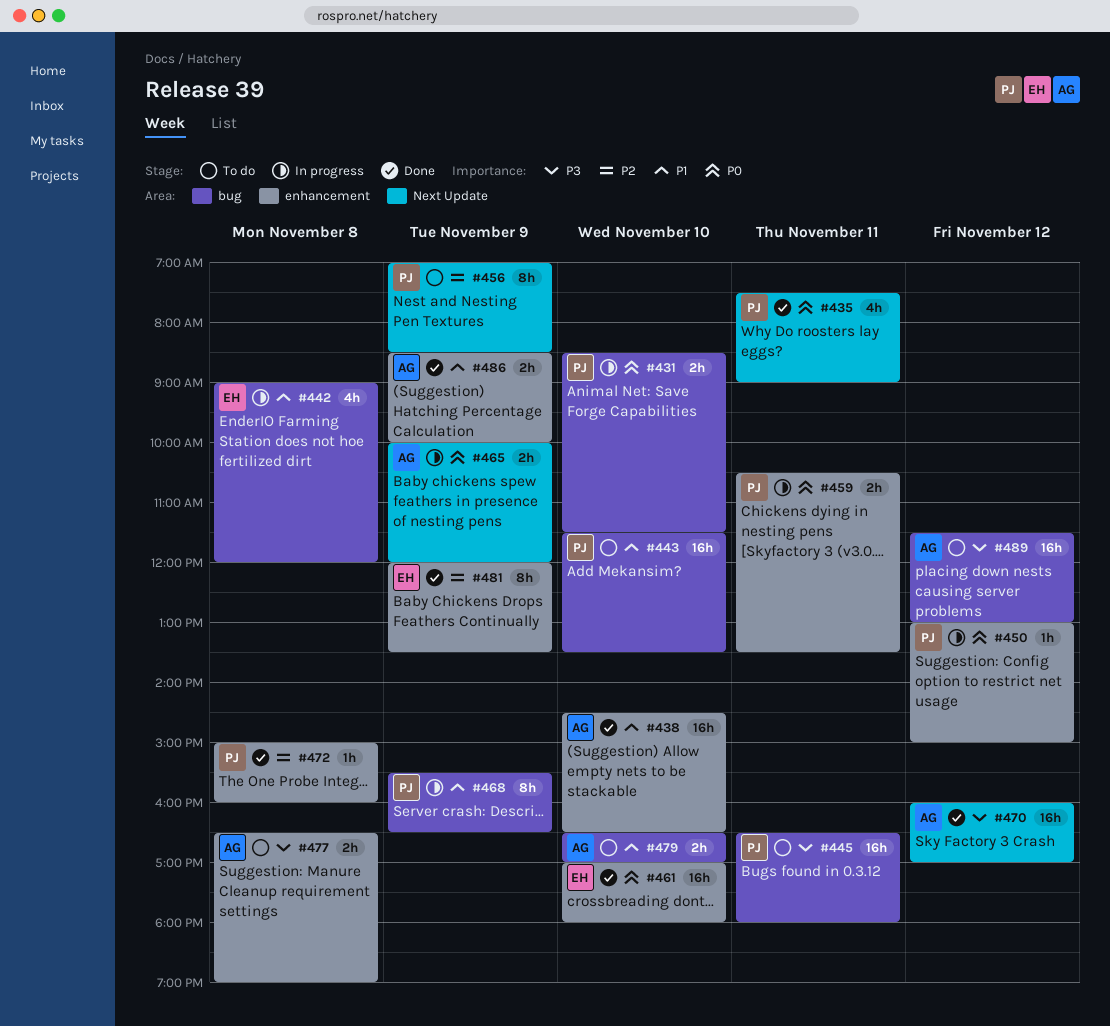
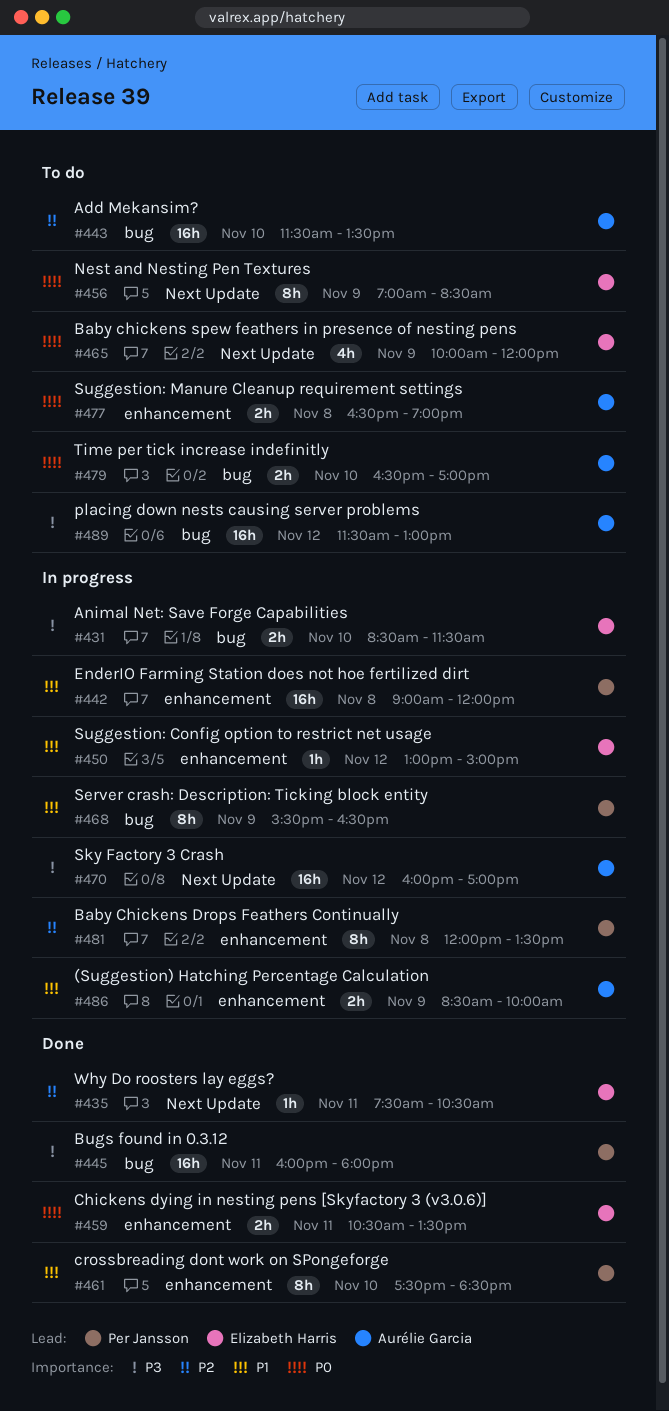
#431, owner: Per Jansson -> Elizabeth Harris
#431, priority: P0 -> P3
#435, owner: Per Jansson -> Elizabeth Harris
#435, priority: P0 -> P2
#435, estimate: 4h -> 1h
#435, ends: 09:00 -> 10:30
#438: present -> none
#442, owner: Elizabeth Harris -> Per Jansson
#442, label: bug -> enhancement
#442, estimate: 4h -> 16h
#443, owner: Per Jansson -> Aurélie Garcia
#443, priority: P1 -> P2
#445, status: To do -> Done
#445, begins: 16:30 -> 16:00
#450, owner: Per Jansson -> Elizabeth Harris
#450, priority: P0 -> P1
#456, owner: Per Jansson -> Elizabeth Harris
#456, priority: P2 -> P0
#459, status: In progress -> Done
#459, owner: Per Jansson -> Elizabeth Harris
#461, owner: Elizabeth Harris -> Per Jansson
#461, priority: P0 -> P1
#461, estimate: 16h -> 8h
#461, begins: 17:00 -> 17:30
#461, ends: 18:00 -> 18:30
#465, status: In progress -> To do
#465, owner: Aurélie Garcia -> Elizabeth Harris
#465, estimate: 2h -> 4h
#470, status: Done -> In progress
#472: present -> none
#477, priority: P3 -> P0
#479, priority: P1 -> P0
#481, status: Done -> In progress
#481, owner: Elizabeth Harris -> Per Jansson
#481, day: Nov 9 -> Nov 8
#486, status: Done -> In progress

